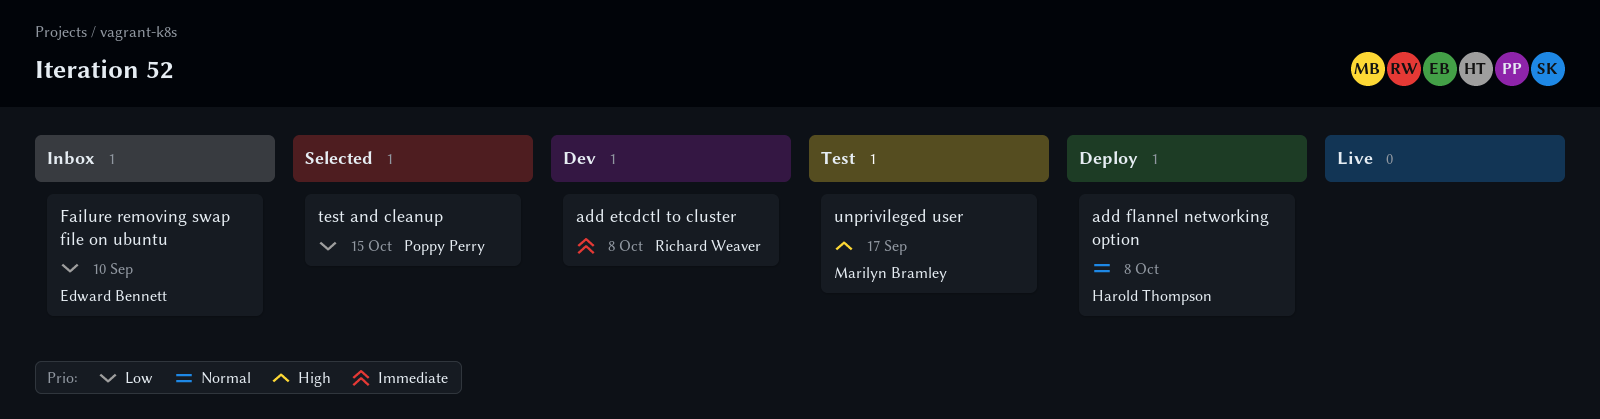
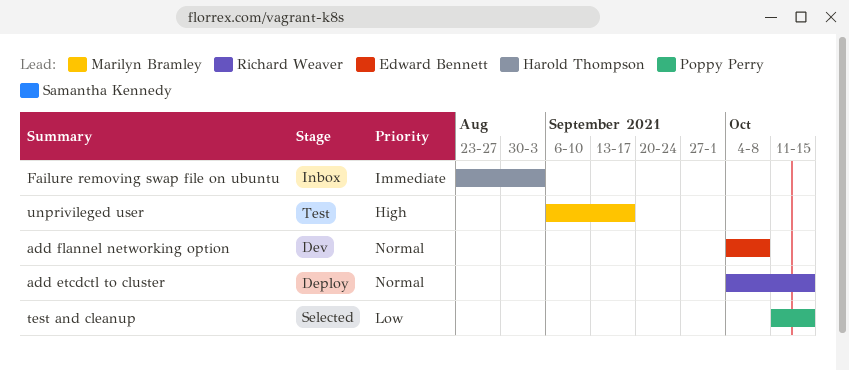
add etcdctl to cluster, status: Dev -> Deploy
add etcdctl to cluster, priority: Immediate -> Normal
add etcdctl to cluster, due: Oct 8 -> Oct 15
add flannel networking option, status: Deploy -> Dev
add flannel networking option, owner: Harold Thompson -> Edward Bennett
Failure removing swap file on ubuntu, owner: Edward Bennett -> Harold Thompson
Failure removing swap file on ubuntu, priority: Low -> Immediate
Failure removing swap file on ubuntu, due: Sep 10 -> Sep 3

